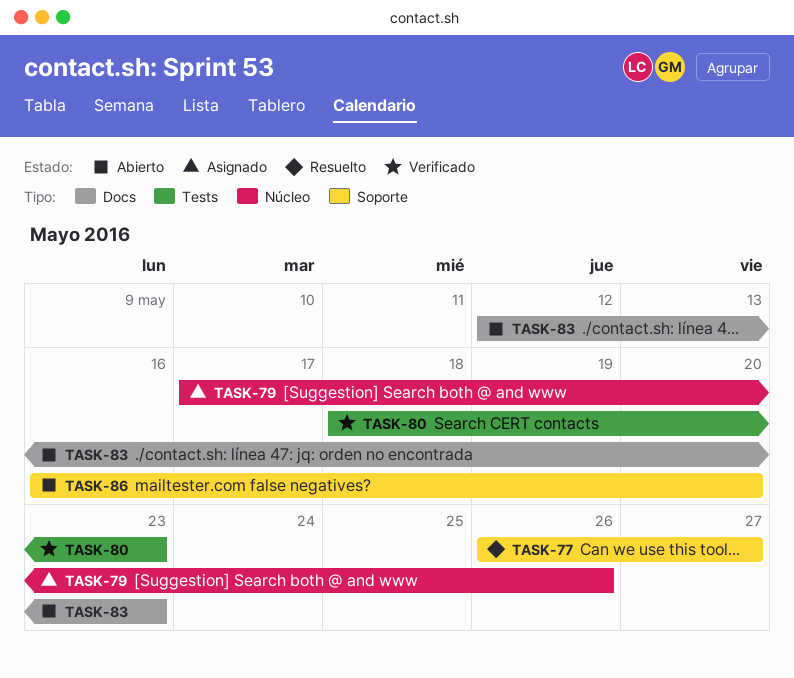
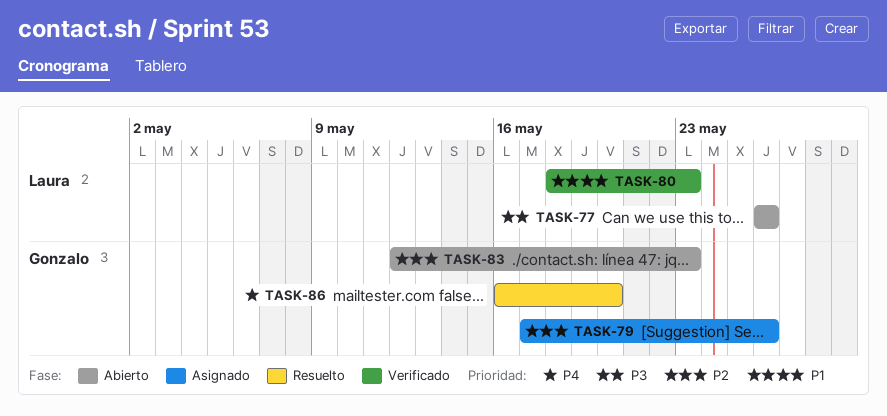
TASK-77, status: Resuelto -> Abierto
TASK-77, due: May 27 -> May 26
TASK-86, status: Abierto -> Resuelto

